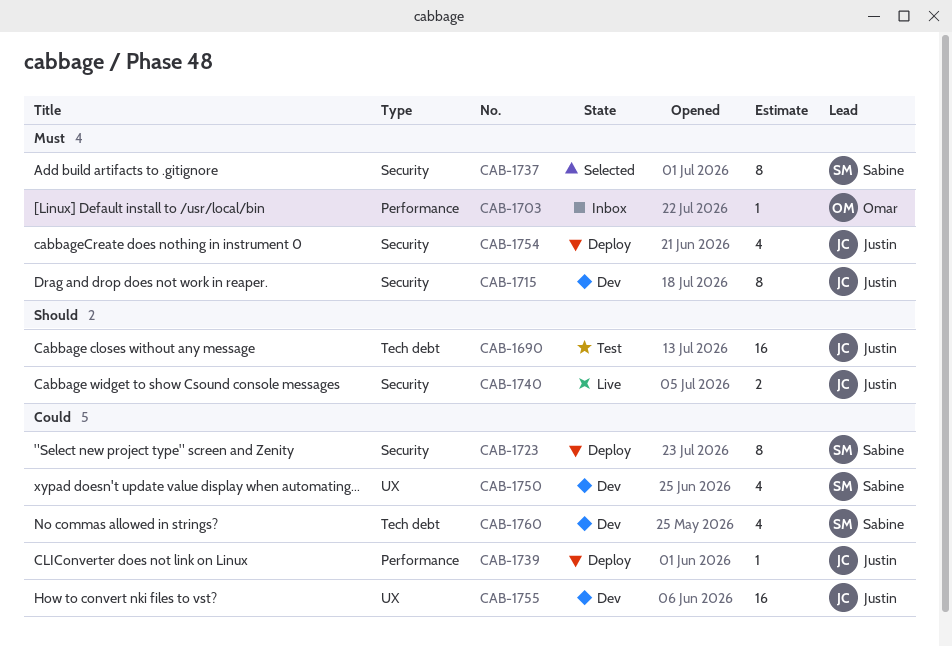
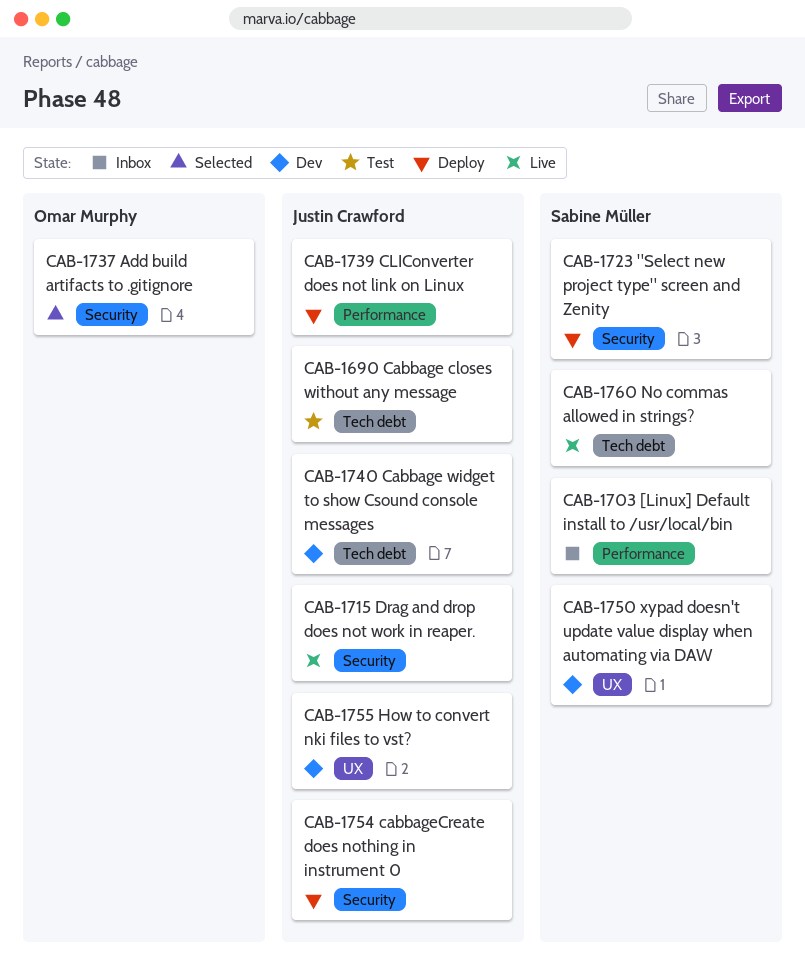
CAB-1703, owner: Omar Murphy -> Sabine Müller
CAB-1715, status: Dev -> Live
CAB-1737, owner: Sabine Müller -> Omar Murphy
CAB-1740, status: Live -> Dev
CAB-1740, label: Security -> Tech debt
CAB-1760, status: Dev -> Live

